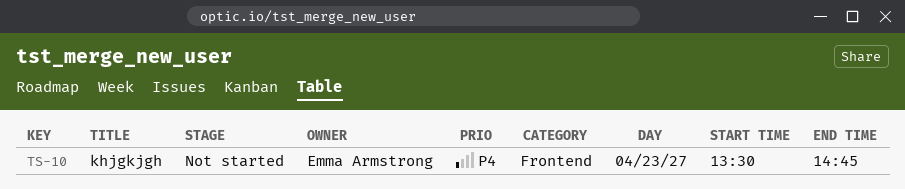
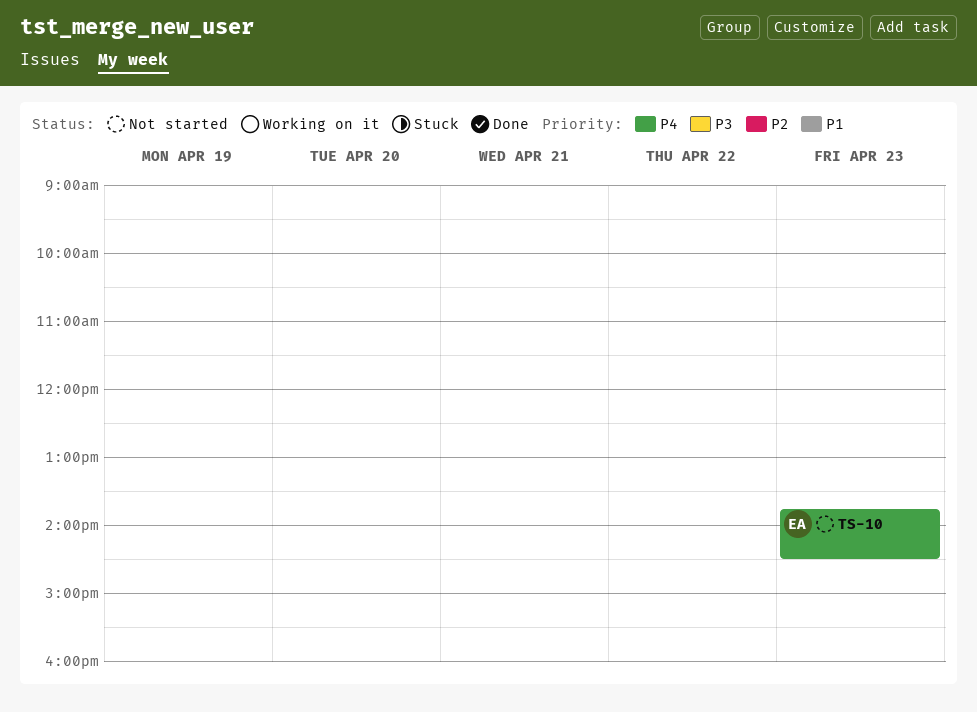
TS-10, begins: 13:30 -> 13:45
TS-10, ends: 14:45 -> 14:30

